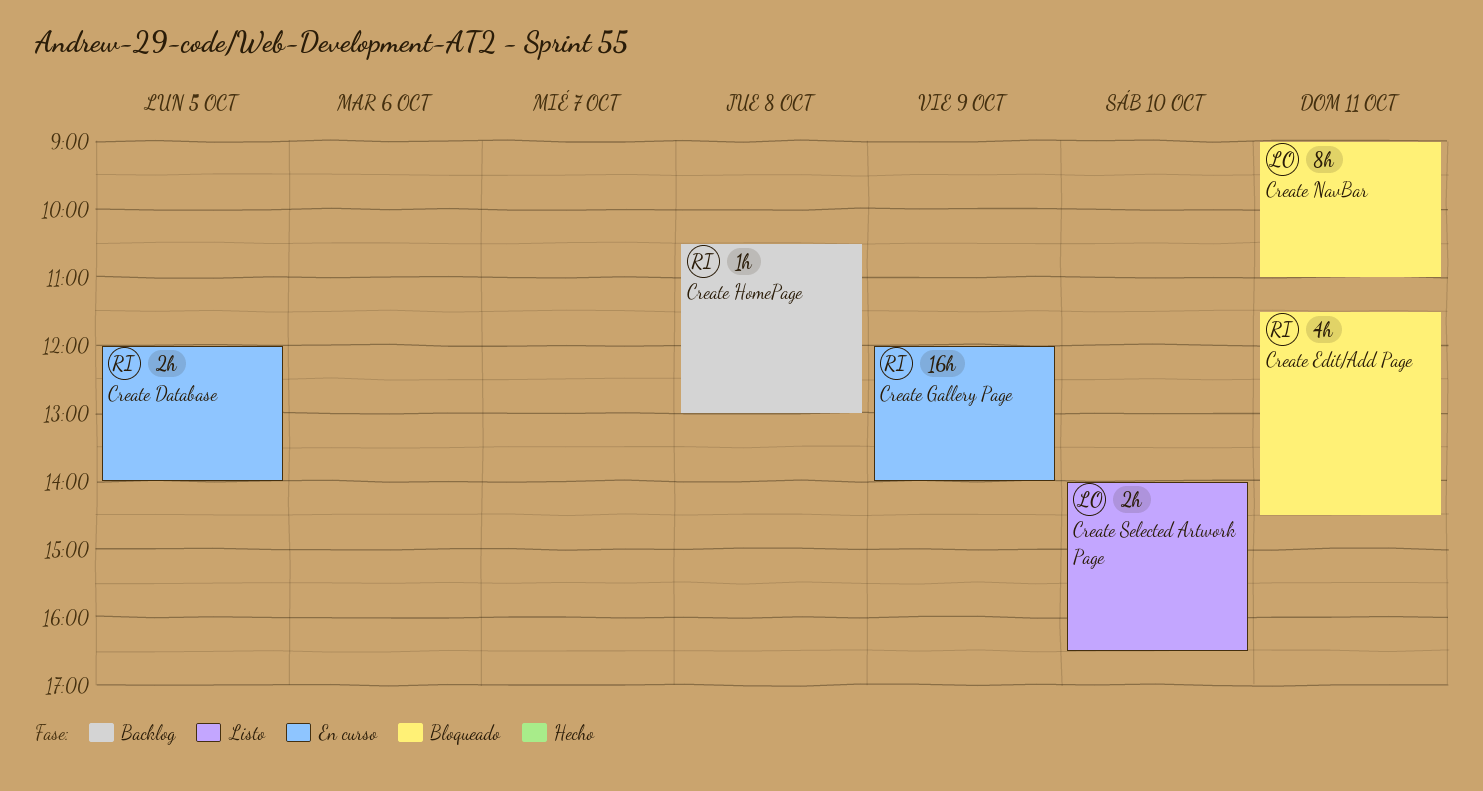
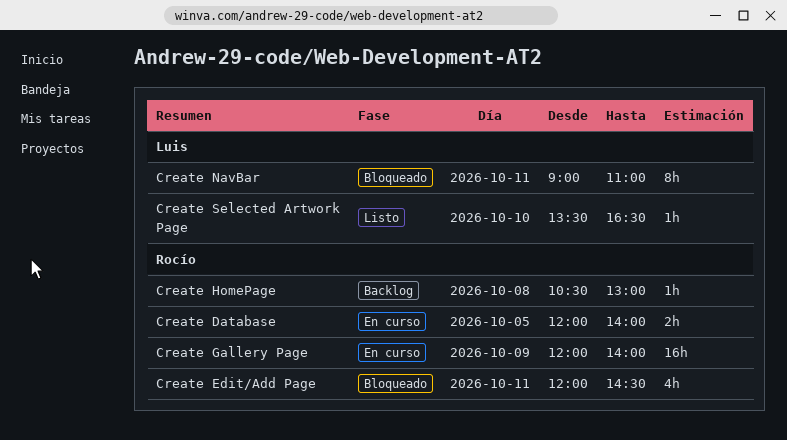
Create Edit/Add Page, begins: 11:30 -> 12:00
Create Selected Artwork Page, estimate: 2h -> 1h
Create Selected Artwork Page, begins: 14:00 -> 13:30

